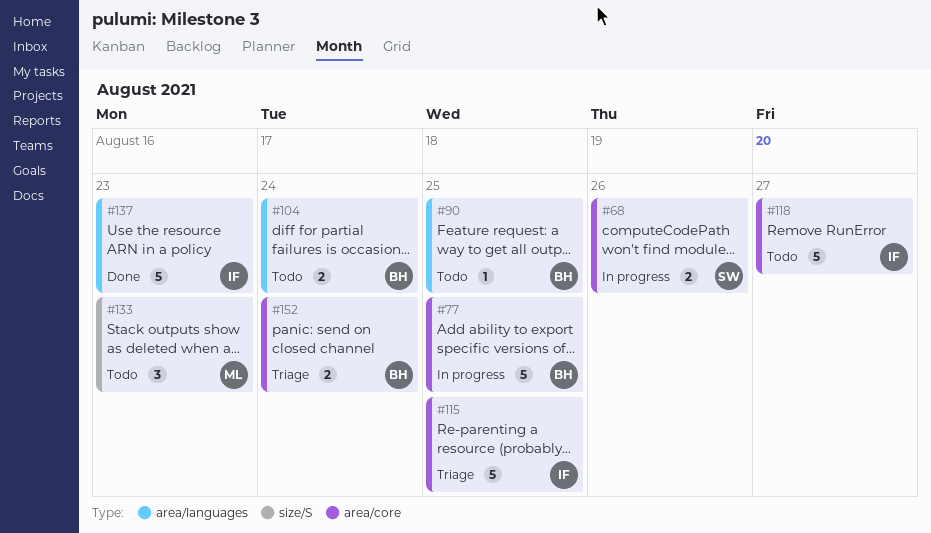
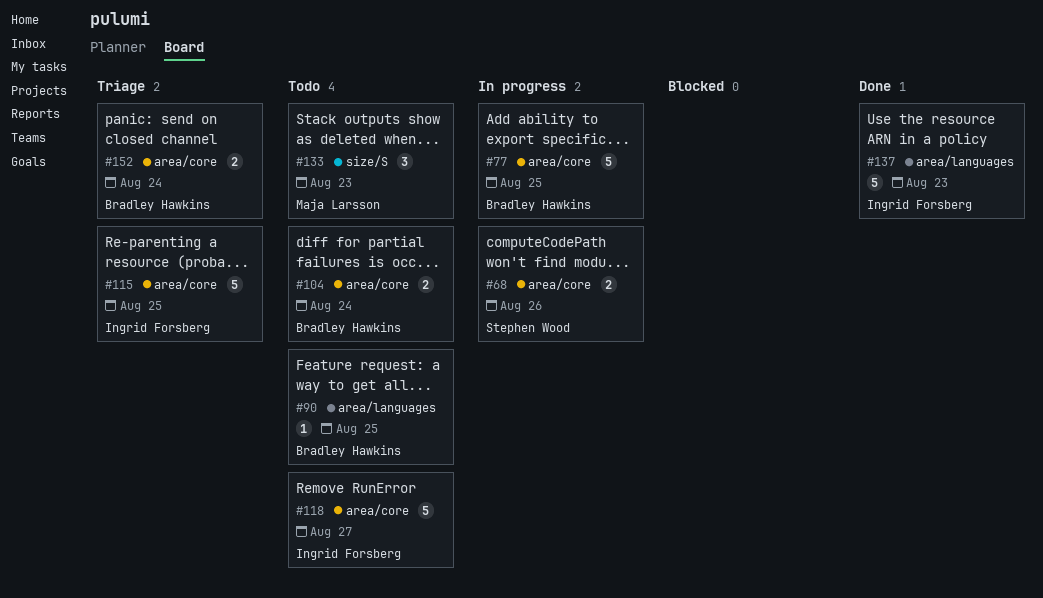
#104, label: area/languages -> area/core

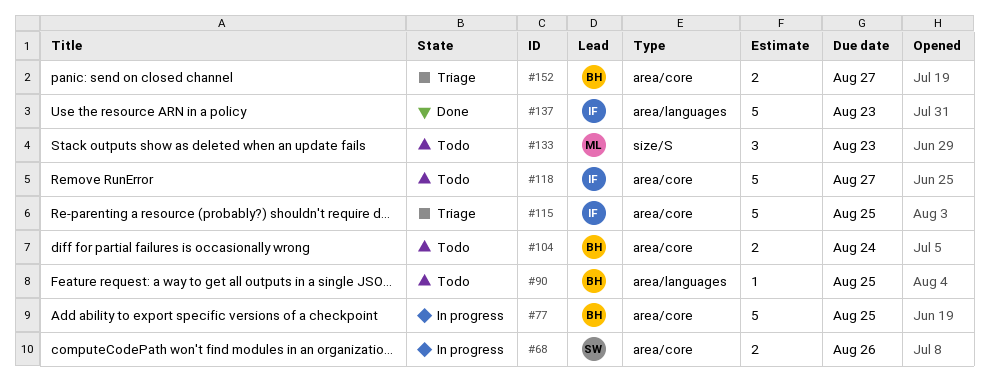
#152, due: Aug 24 -> Aug 27

